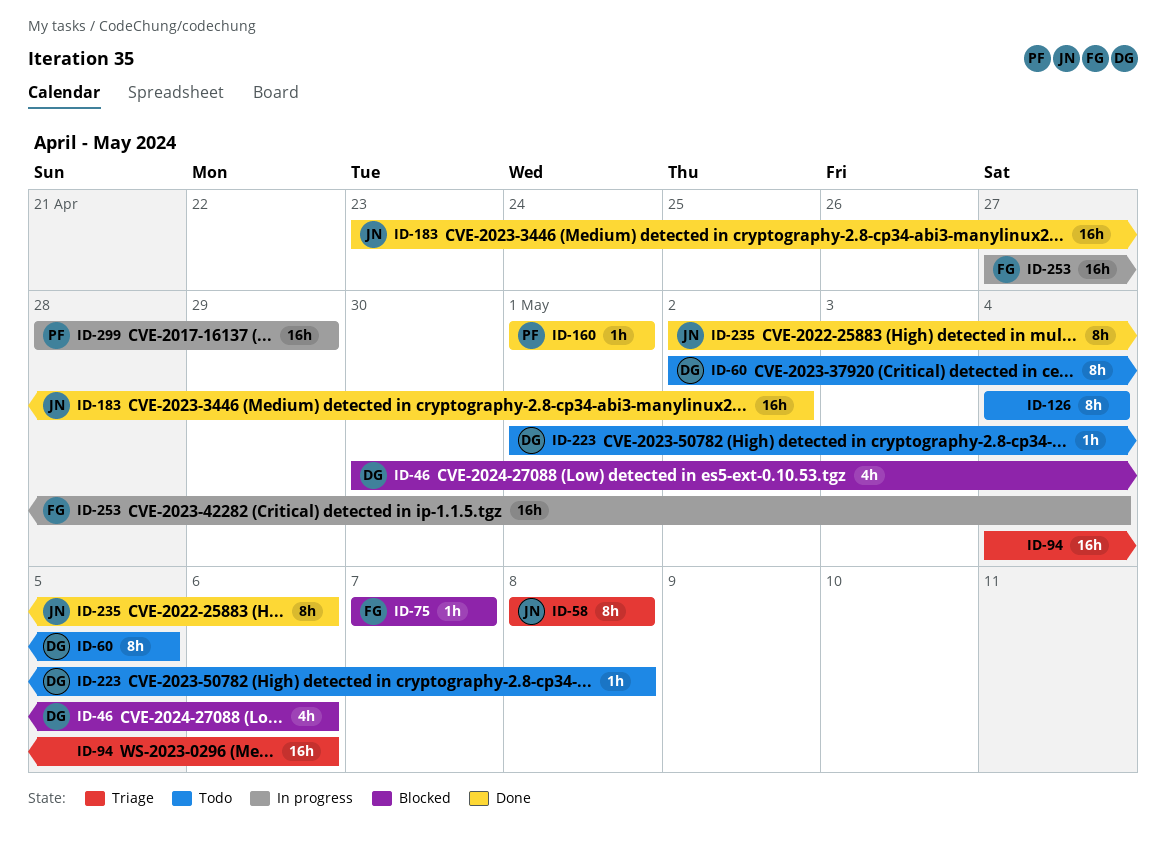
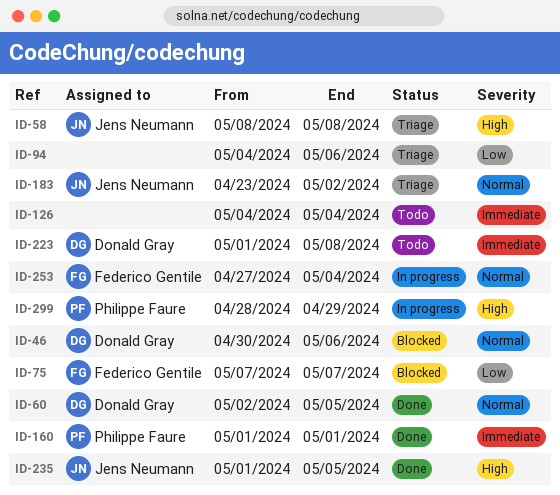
ID-60, status: Todo -> Done
ID-183, status: Done -> Triage
ID-235, start: May 2 -> May 1
ID-235, due: May 6 -> May 5

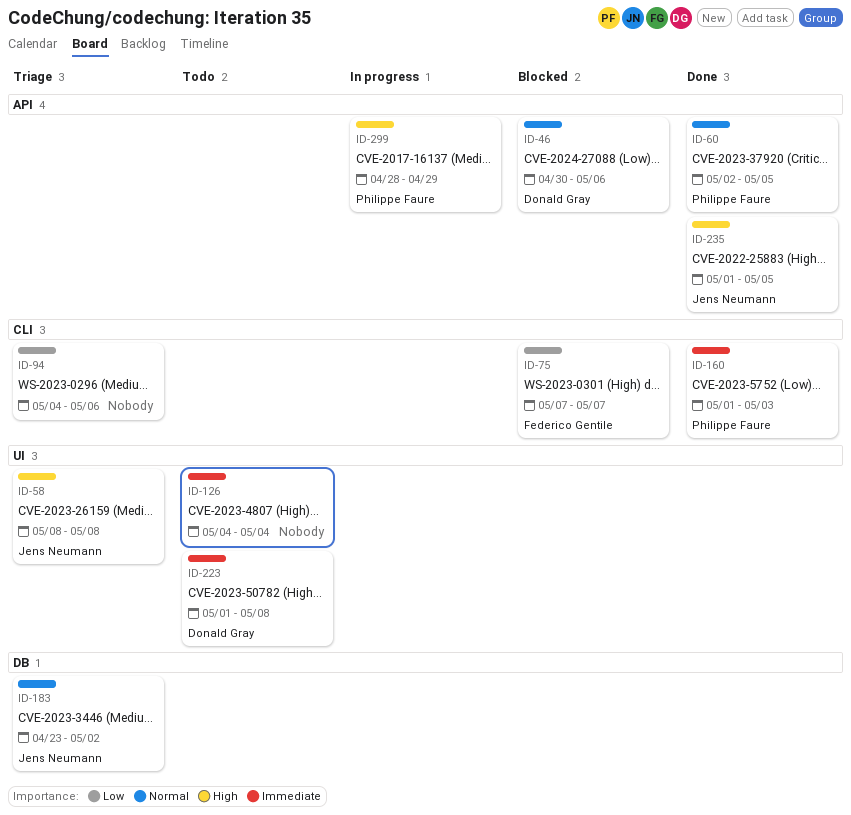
ID-60, owner: Donald Gray -> Philippe Faure
ID-160, due: May 1 -> May 3
ID-253: present -> none

